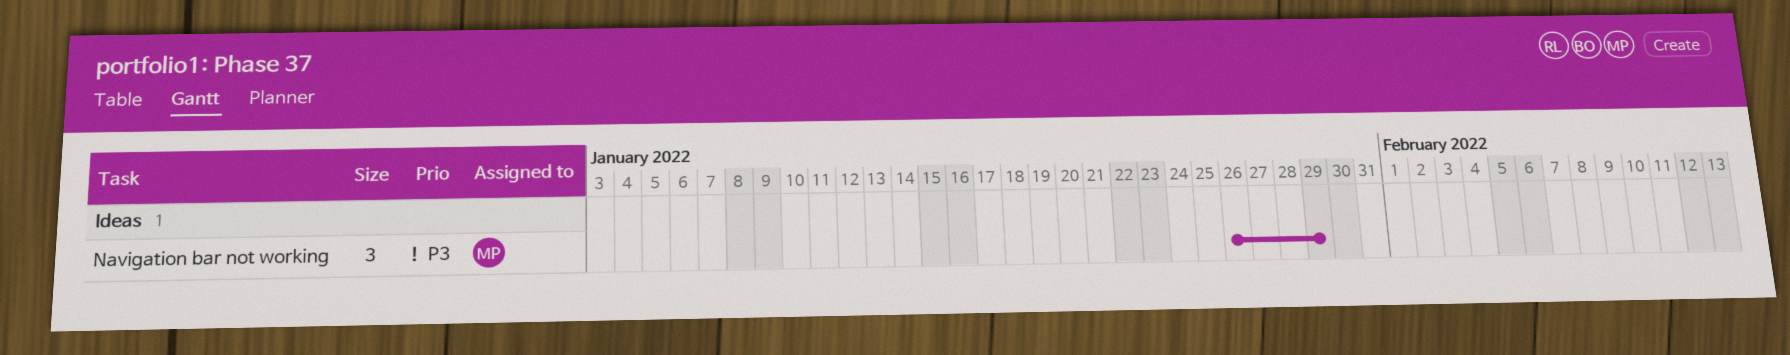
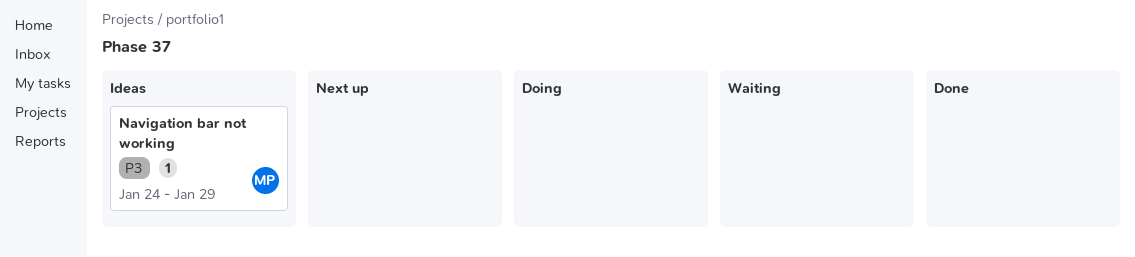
Navigation bar not working, estimate: 3 -> 1
Navigation bar not working, start: Jan 26 -> Jan 24

